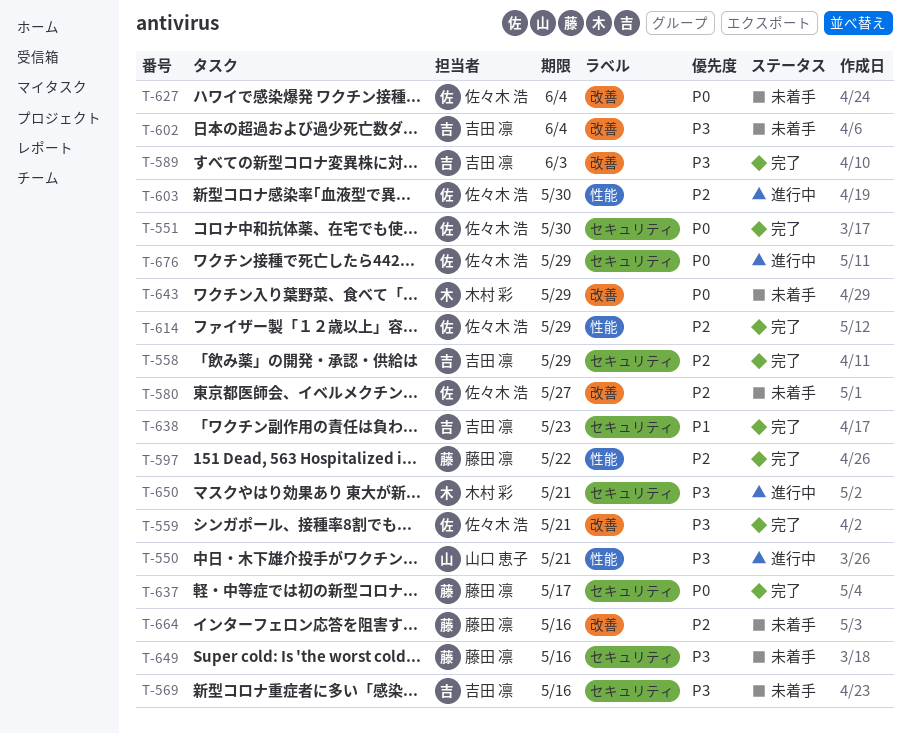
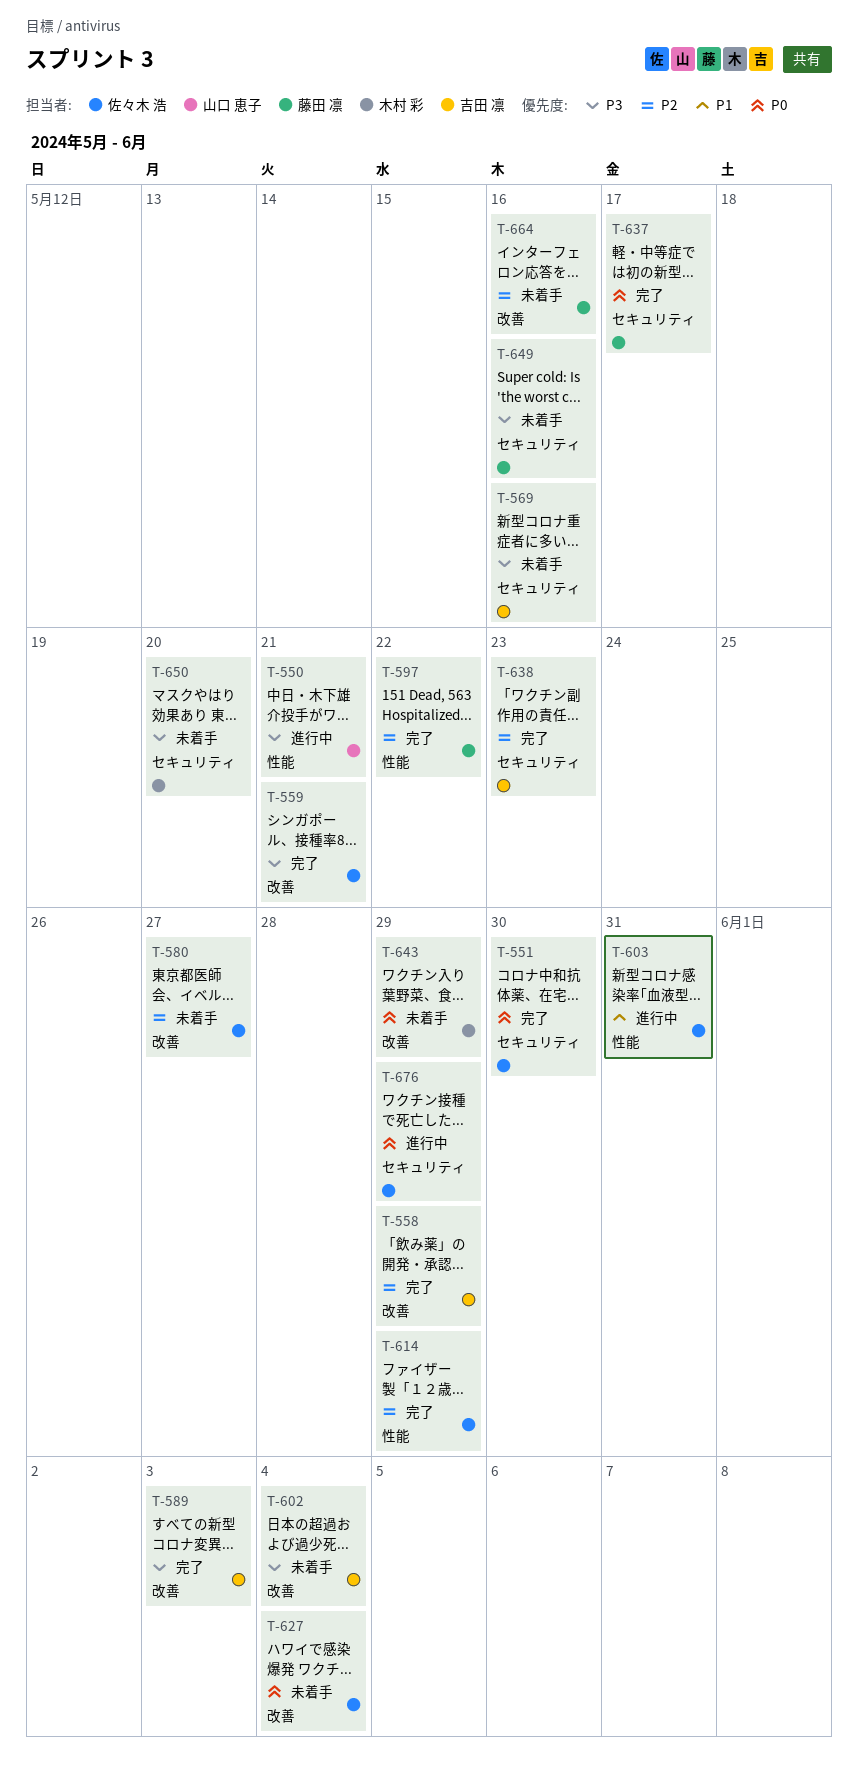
T-558, label: セキュリティ -> 改善
T-603, priority: P2 -> P1
T-603, due: May 30 -> May 31
T-638, priority: P1 -> P2
T-650, status: 進行中 -> 未着手
T-650, due: May 21 -> May 20

